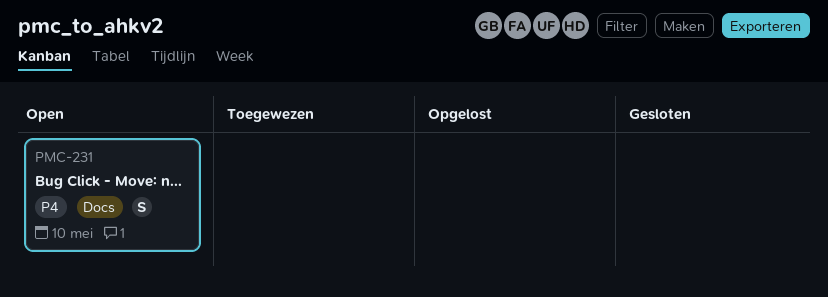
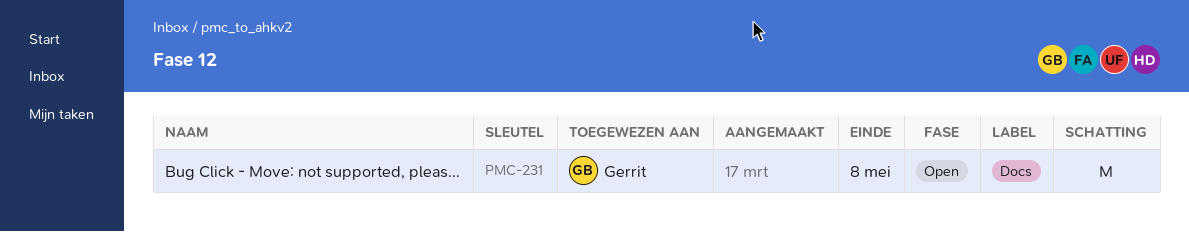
PMC-231, estimate: S -> M
PMC-231, due: May 10 -> May 8

